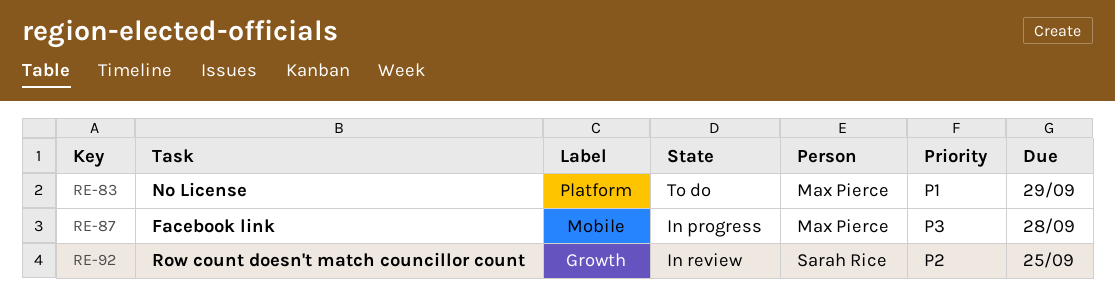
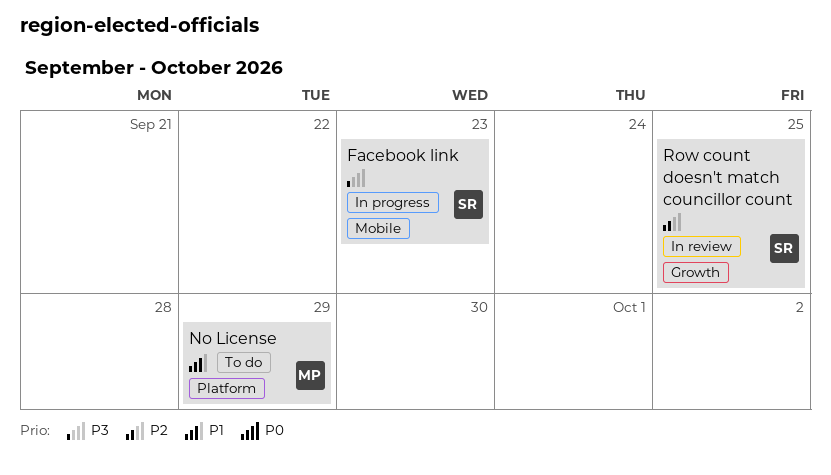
Facebook link, owner: Max Pierce -> Sarah Rice
Facebook link, due: Sep 28 -> Sep 23

